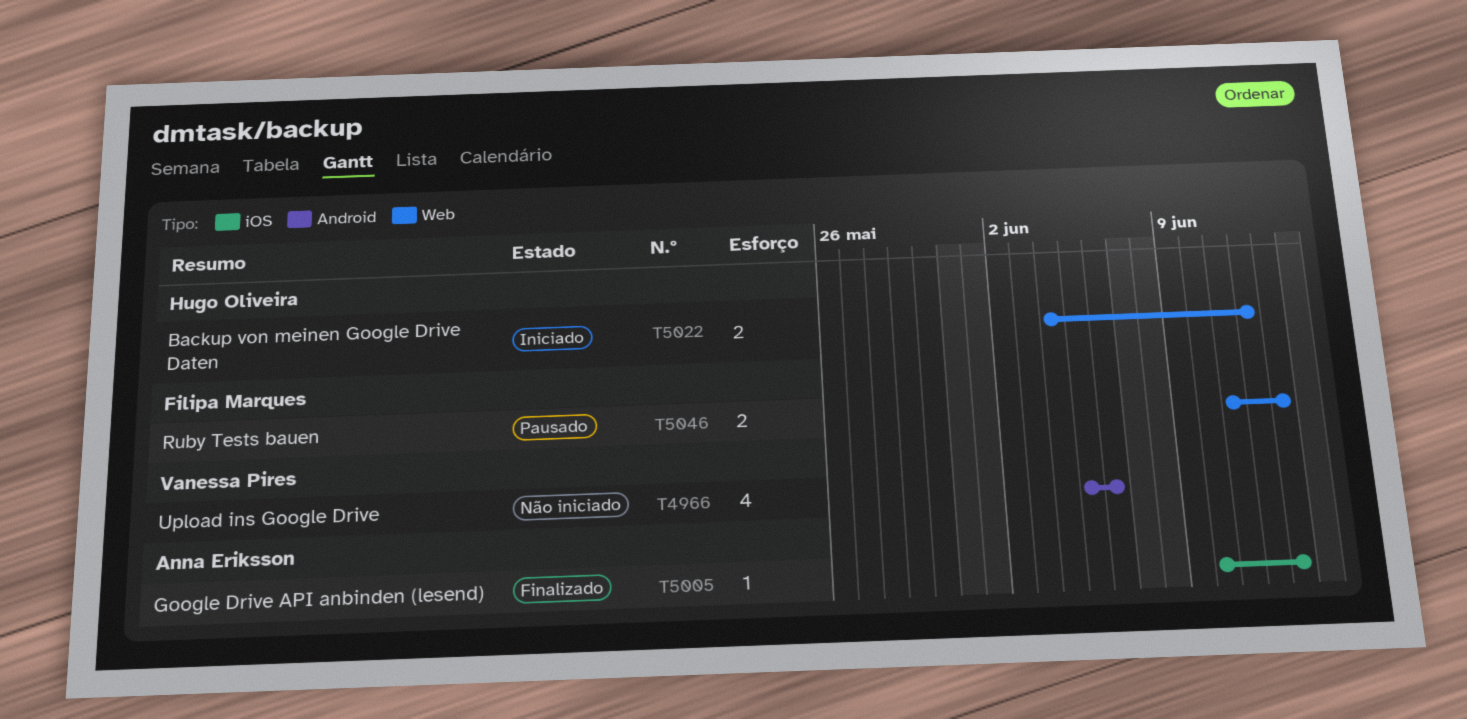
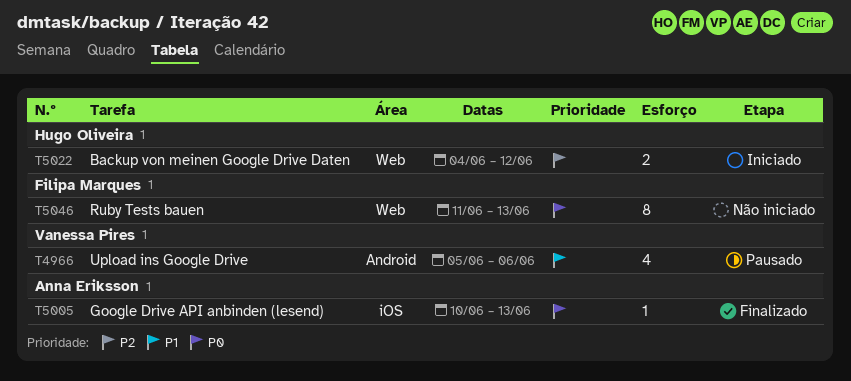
T4966, status: Não iniciado -> Pausado
T5046, status: Pausado -> Não iniciado
T5046, estimate: 2 -> 8

